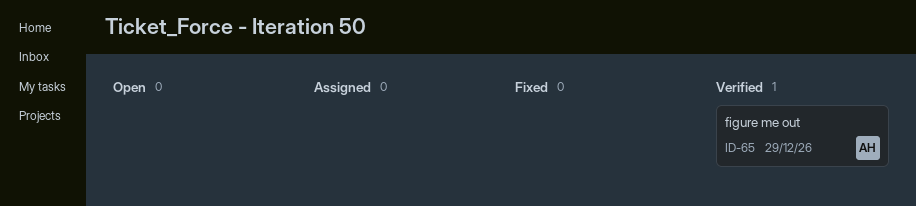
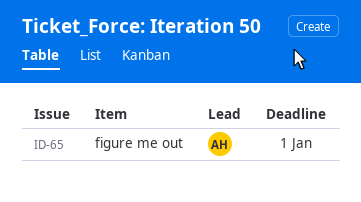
ID-65, due: Dec 29 -> Jan 1

